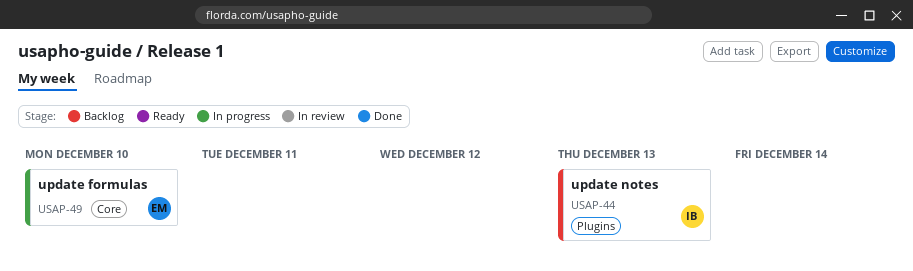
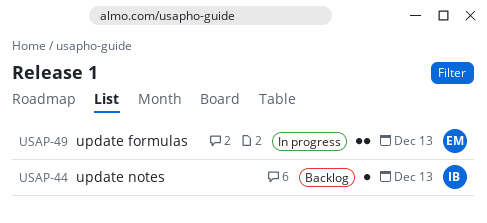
USAP-49, due: Dec 10 -> Dec 13

